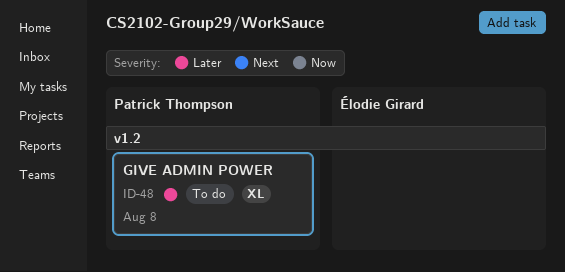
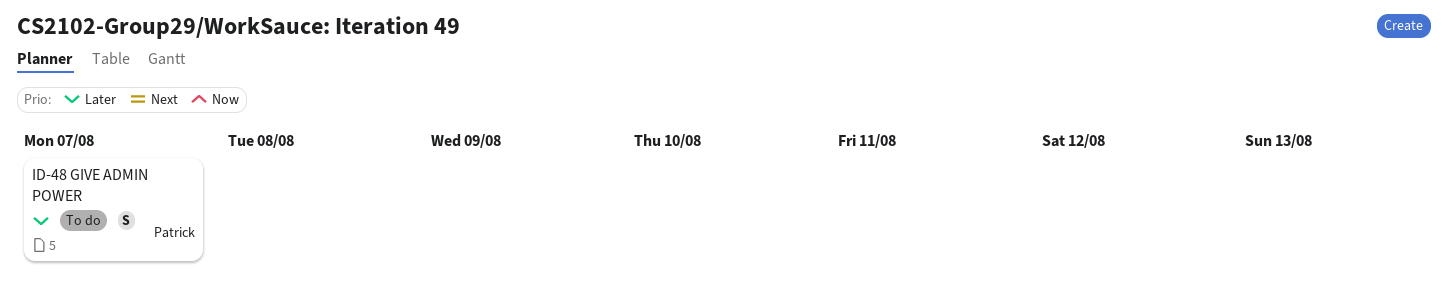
ID-48, estimate: XL -> S
ID-48, due: Aug 8 -> Aug 7

